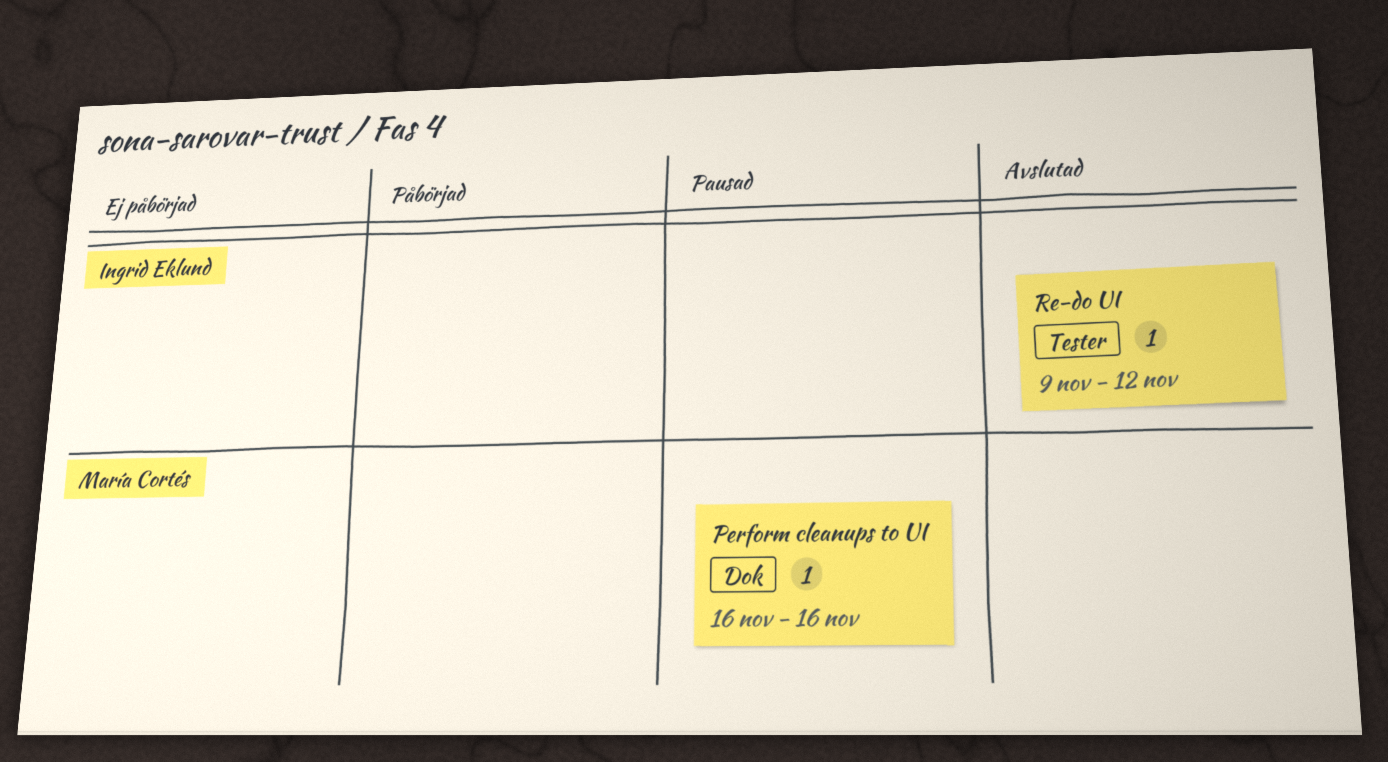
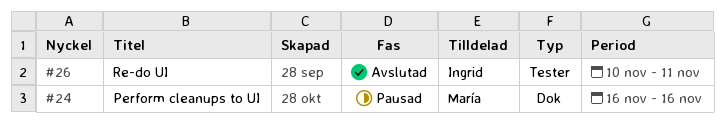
Re-do UI, start: Nov 9 -> Nov 10
Re-do UI, due: Nov 12 -> Nov 11

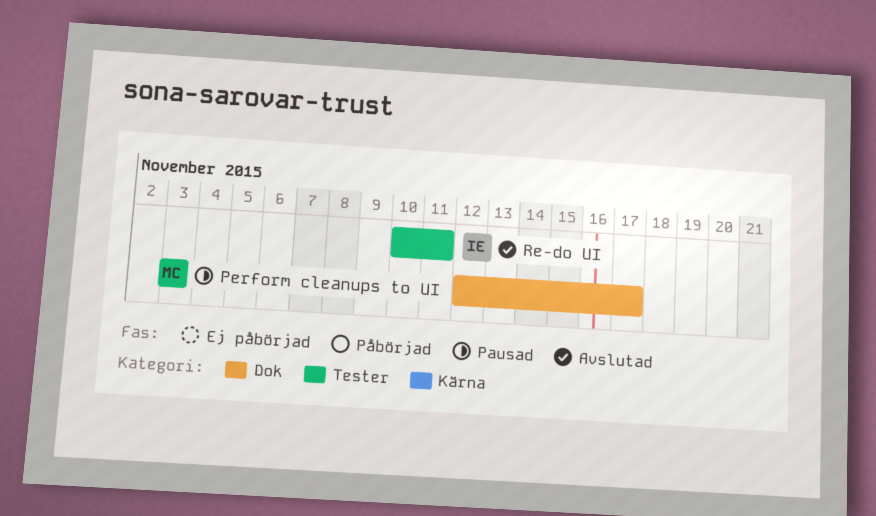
Perform cleanups to UI, start: Nov 16 -> Nov 12
Perform cleanups to UI, due: Nov 16 -> Nov 17

